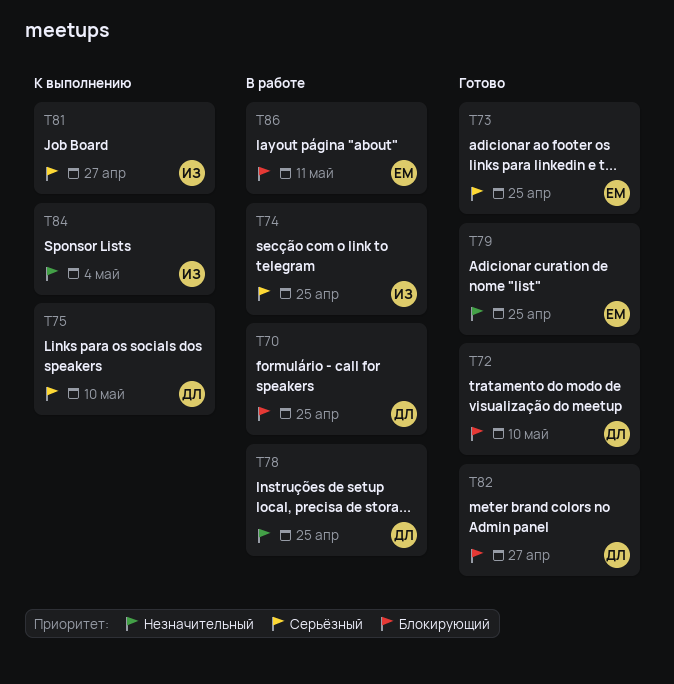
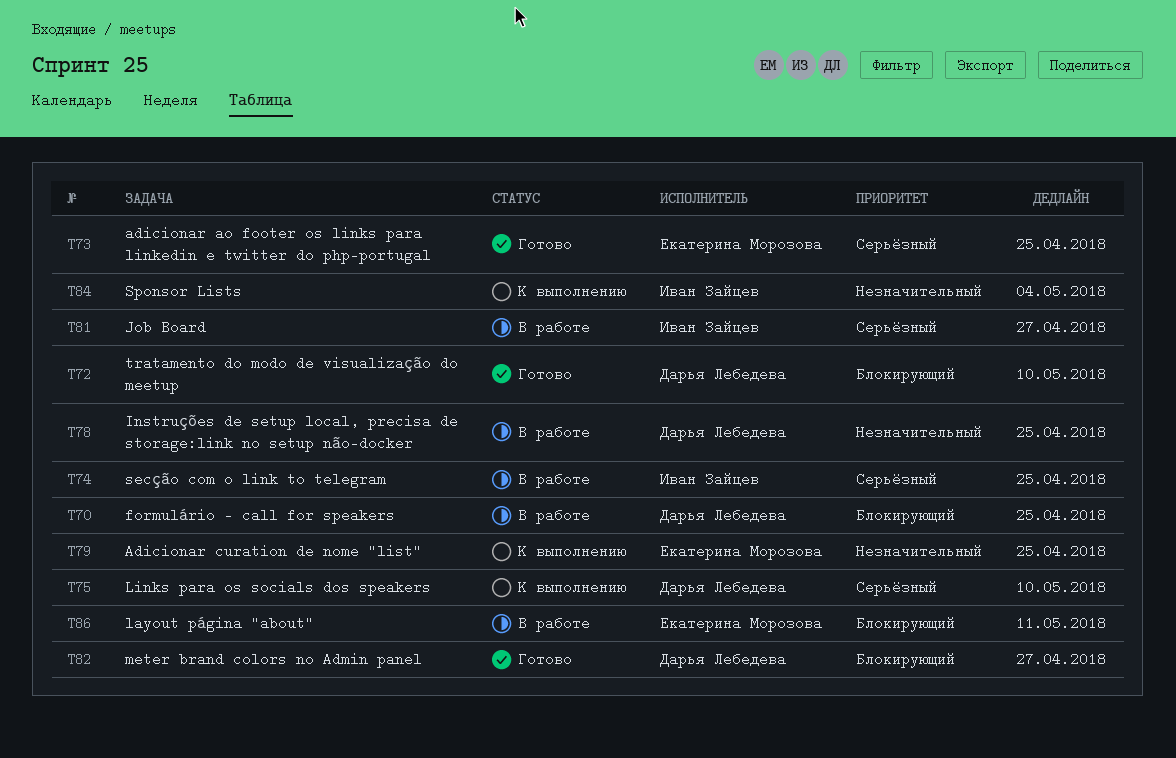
T79, status: Готово -> К выполнению
T81, status: К выполнению -> В работе

